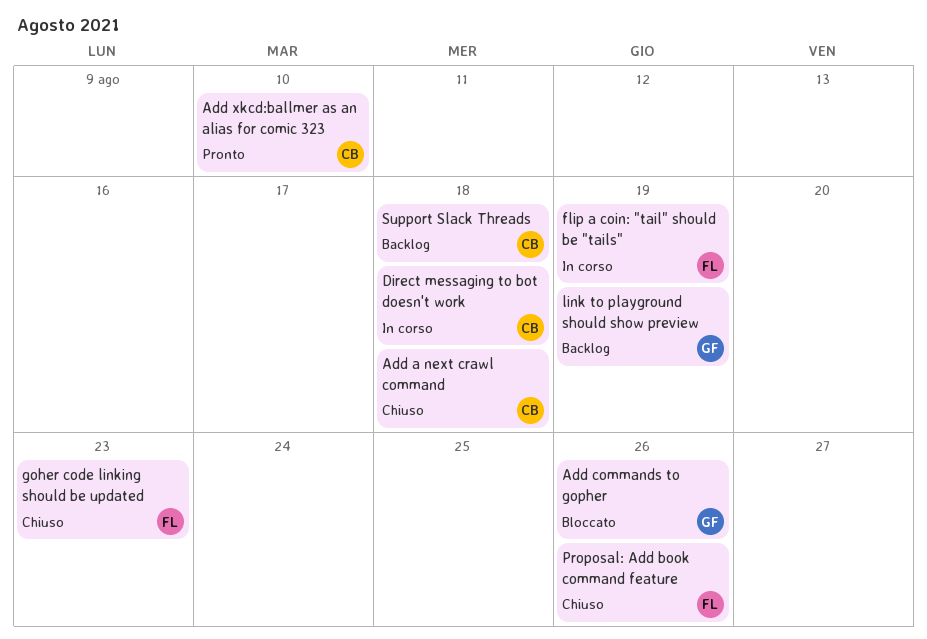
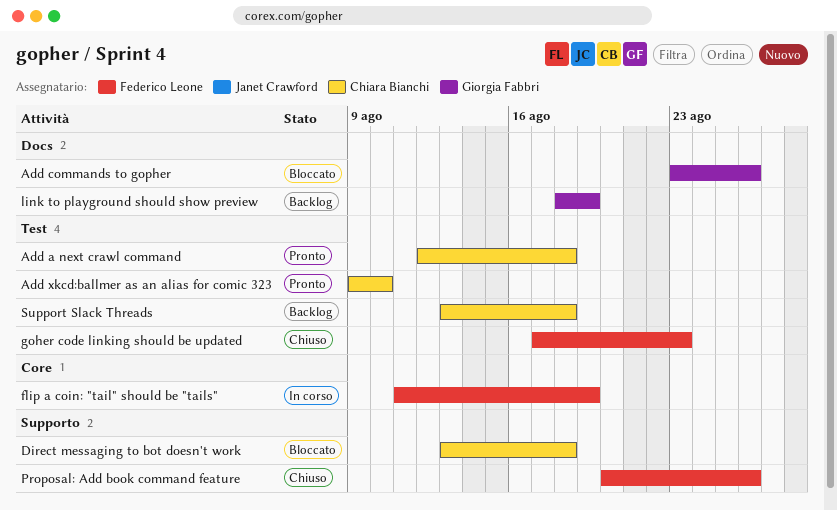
Add a next crawl command, status: Chiuso -> Pronto
Direct messaging to bot doesn't work, status: In corso -> Bloccato

